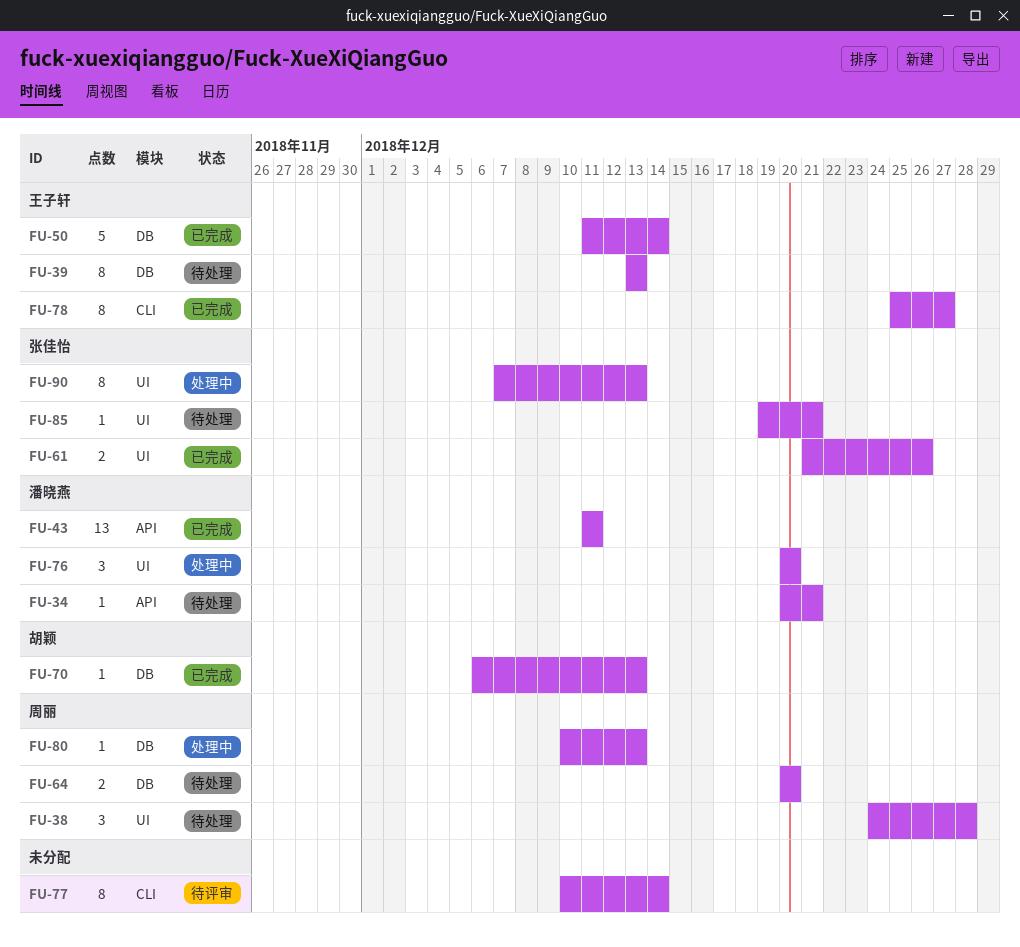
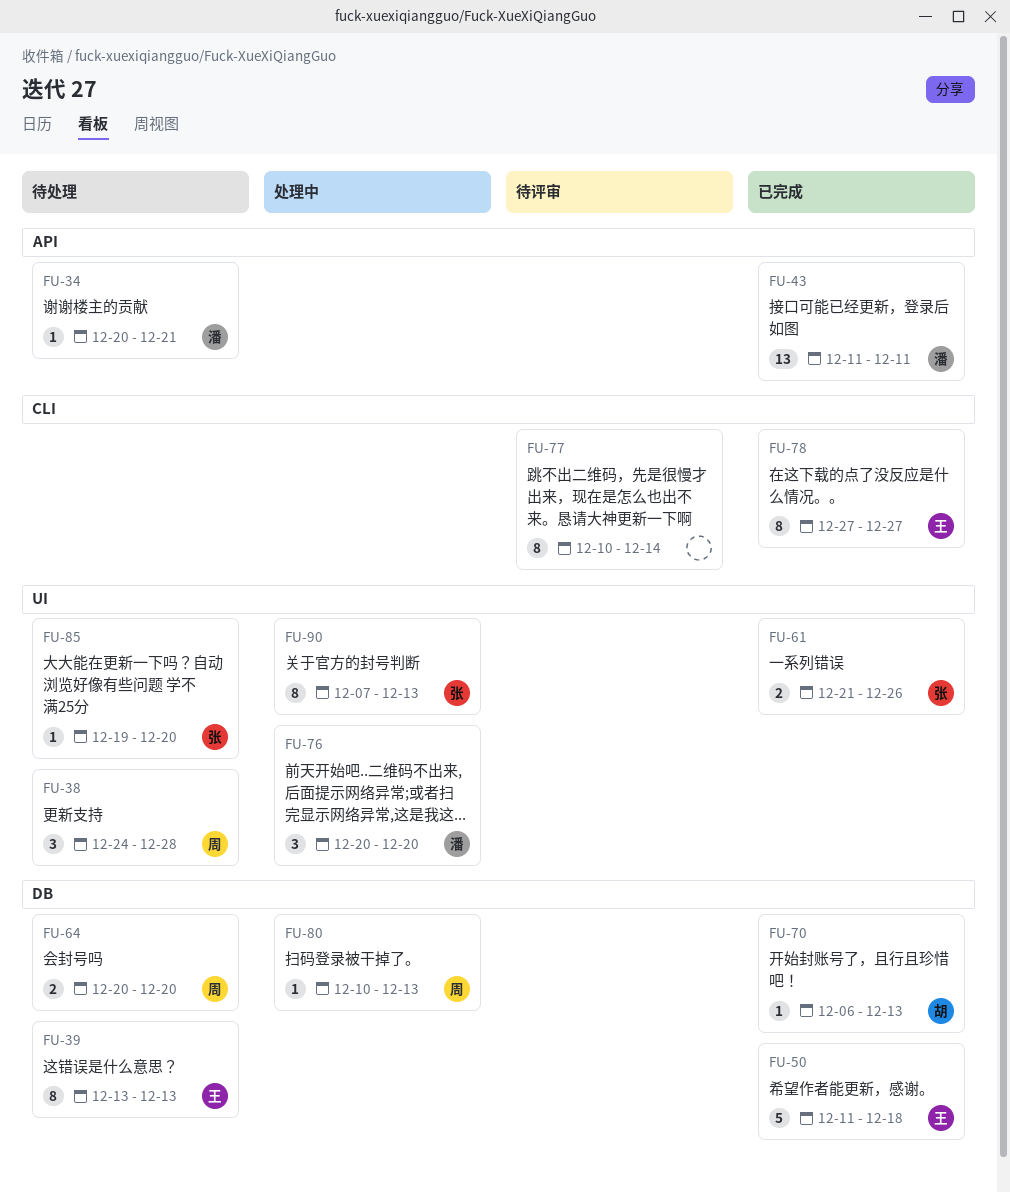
FU-50, due: Dec 14 -> Dec 18
FU-78, start: Dec 25 -> Dec 27
FU-85, due: Dec 21 -> Dec 20

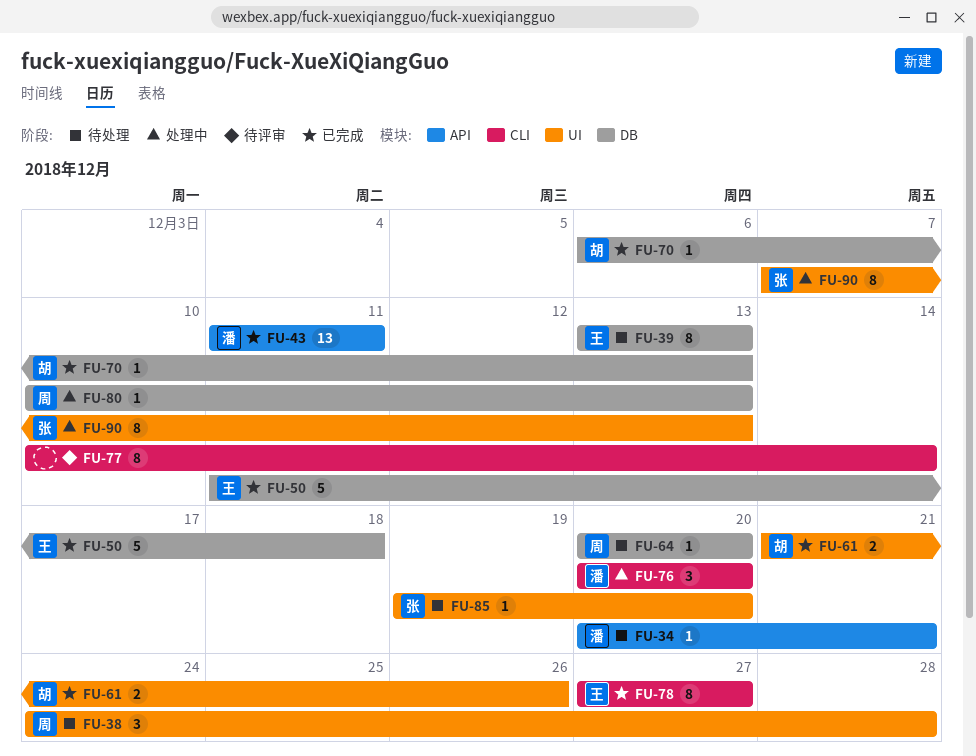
FU-61, owner: 张 -> 胡
FU-64, estimate: 2 -> 1
FU-76, label: UI -> CLI

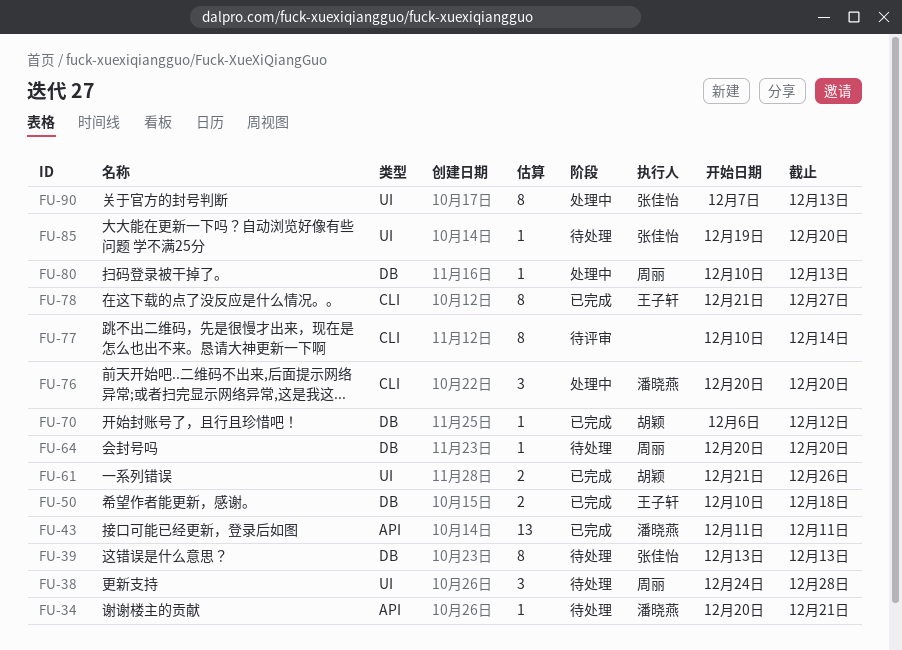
FU-39, owner: 王子轩 -> 张佳怡
FU-50, estimate: 5 -> 2
FU-50, start: Dec 11 -> Dec 10
FU-70, due: Dec 13 -> Dec 12
FU-78, start: Dec 27 -> Dec 21

